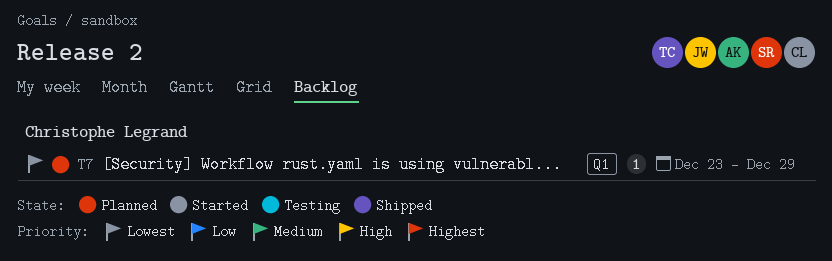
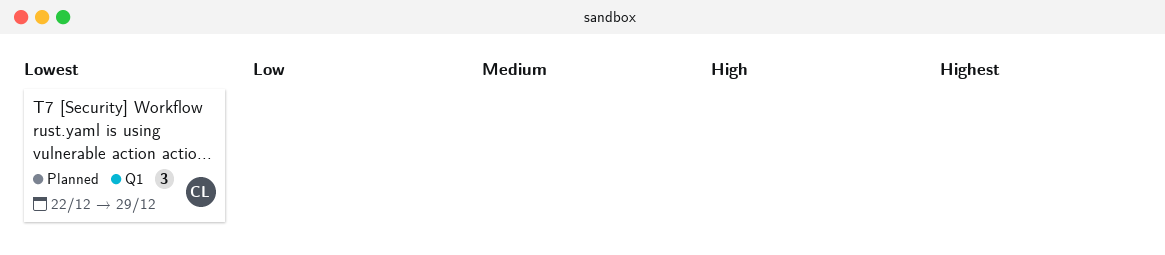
T7, estimate: 1 -> 3
T7, start: Dec 23 -> Dec 22

